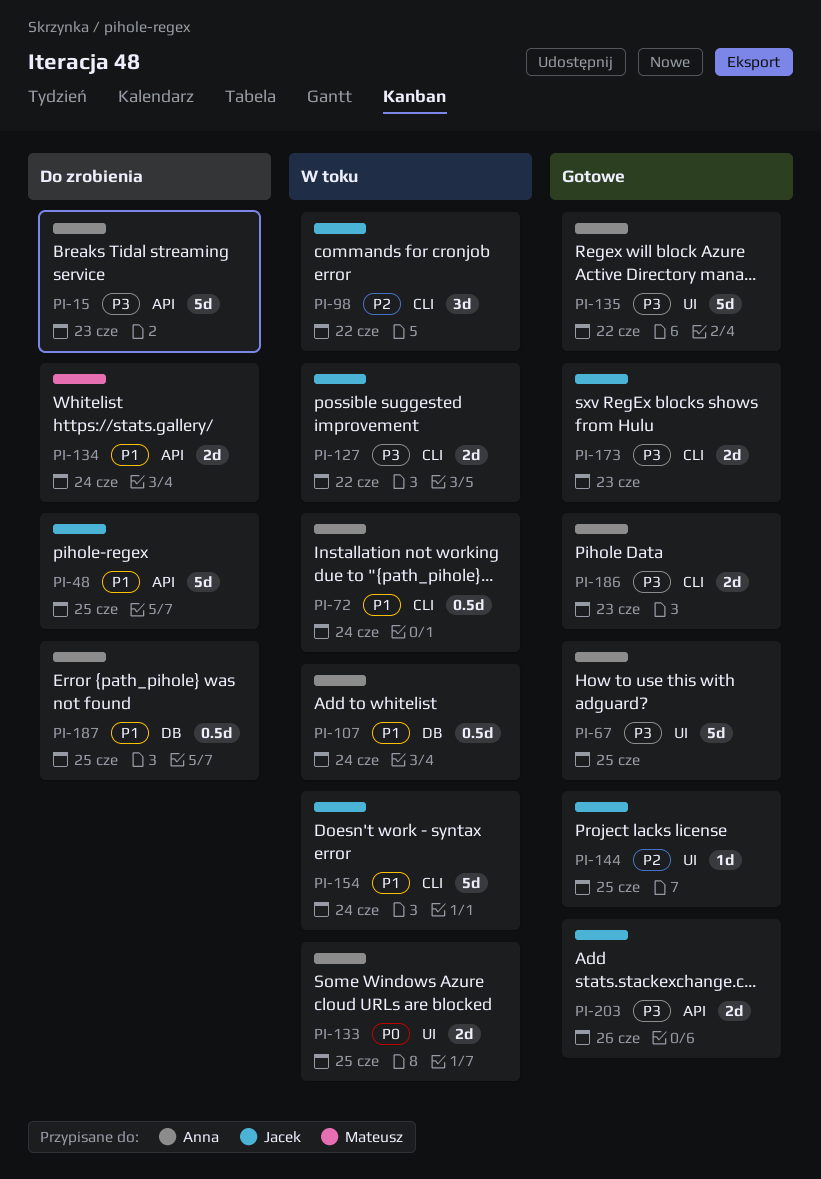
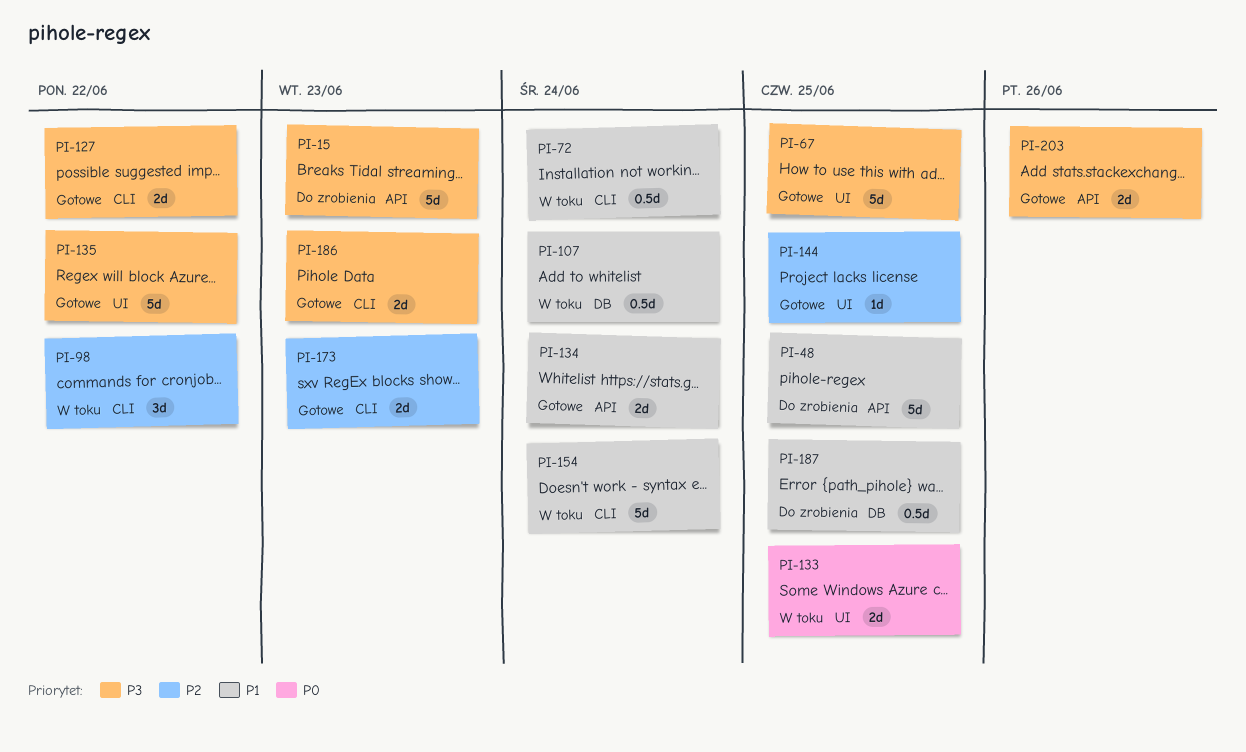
PI-127, status: W toku -> Gotowe
PI-134, status: Do zrobienia -> Gotowe
PI-173, priority: P3 -> P2

